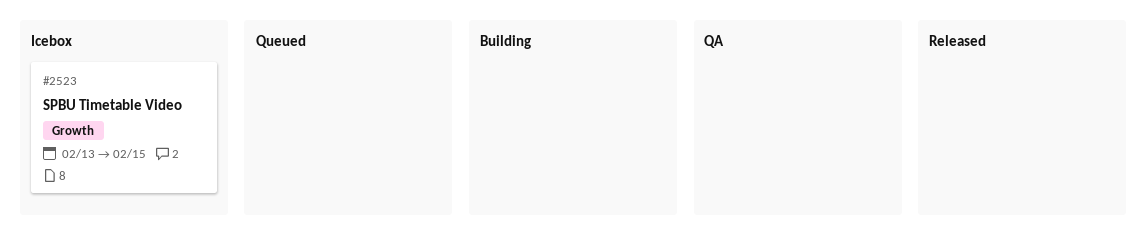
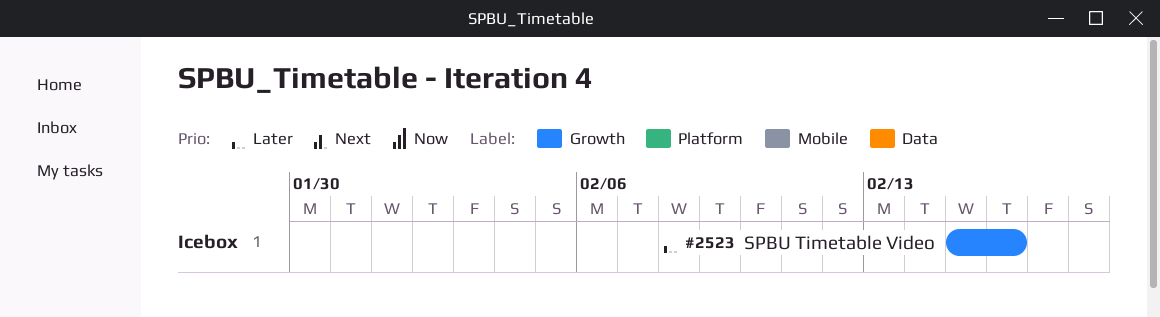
#2523, start: Feb 13 -> Feb 15
#2523, due: Feb 15 -> Feb 16

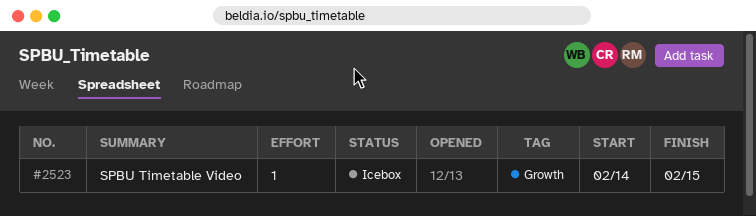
#2523, start: Feb 15 -> Feb 14
#2523, due: Feb 16 -> Feb 15

